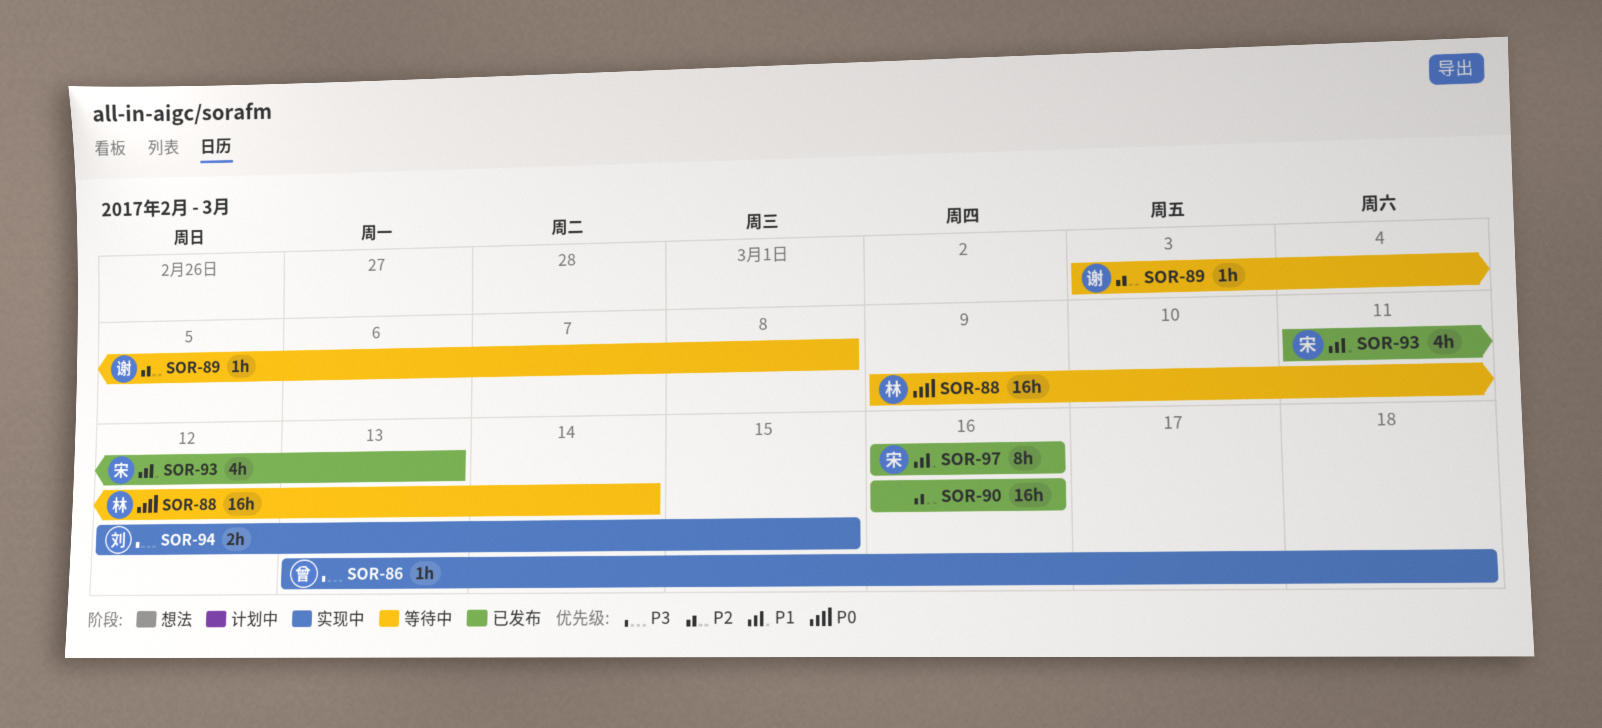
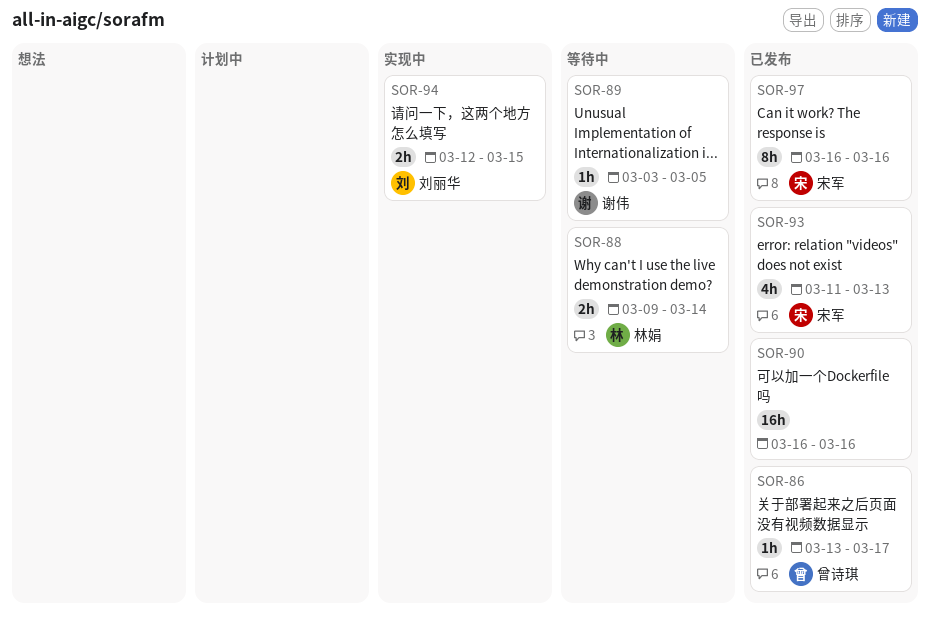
SOR-86, status: 实现中 -> 已发布
SOR-86, due: Mar 18 -> Mar 17
SOR-88, estimate: 16h -> 2h
SOR-89, due: Mar 8 -> Mar 5

